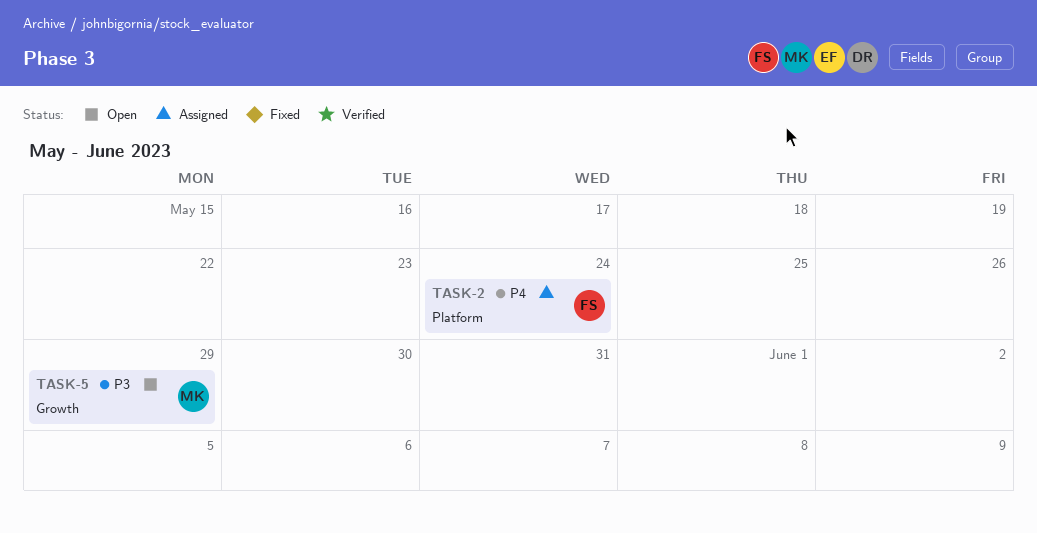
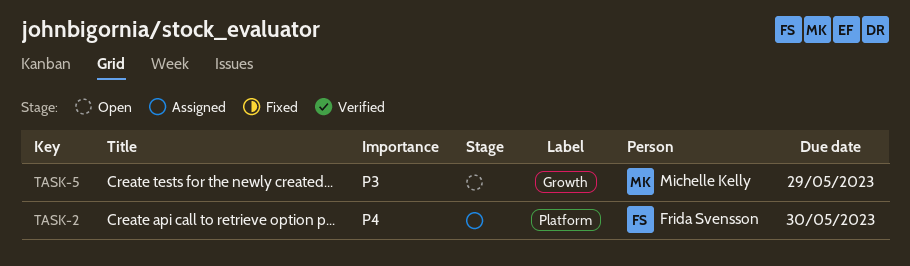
TASK-2, due: May 24 -> May 30

